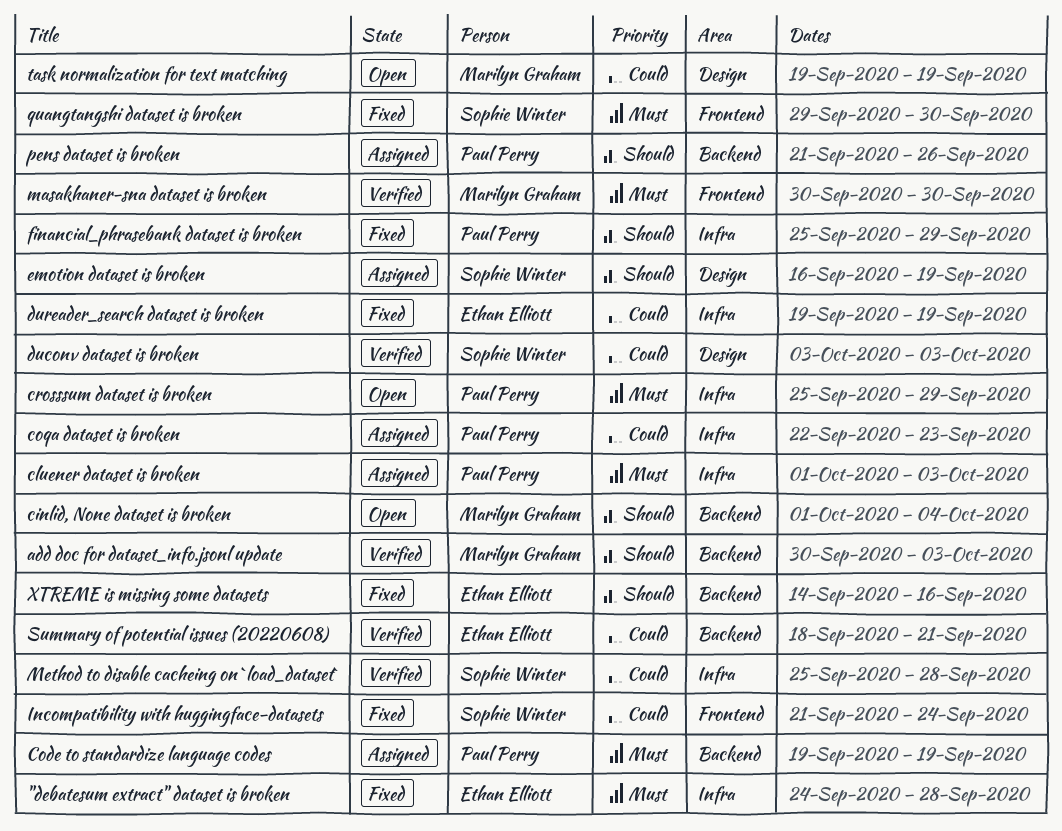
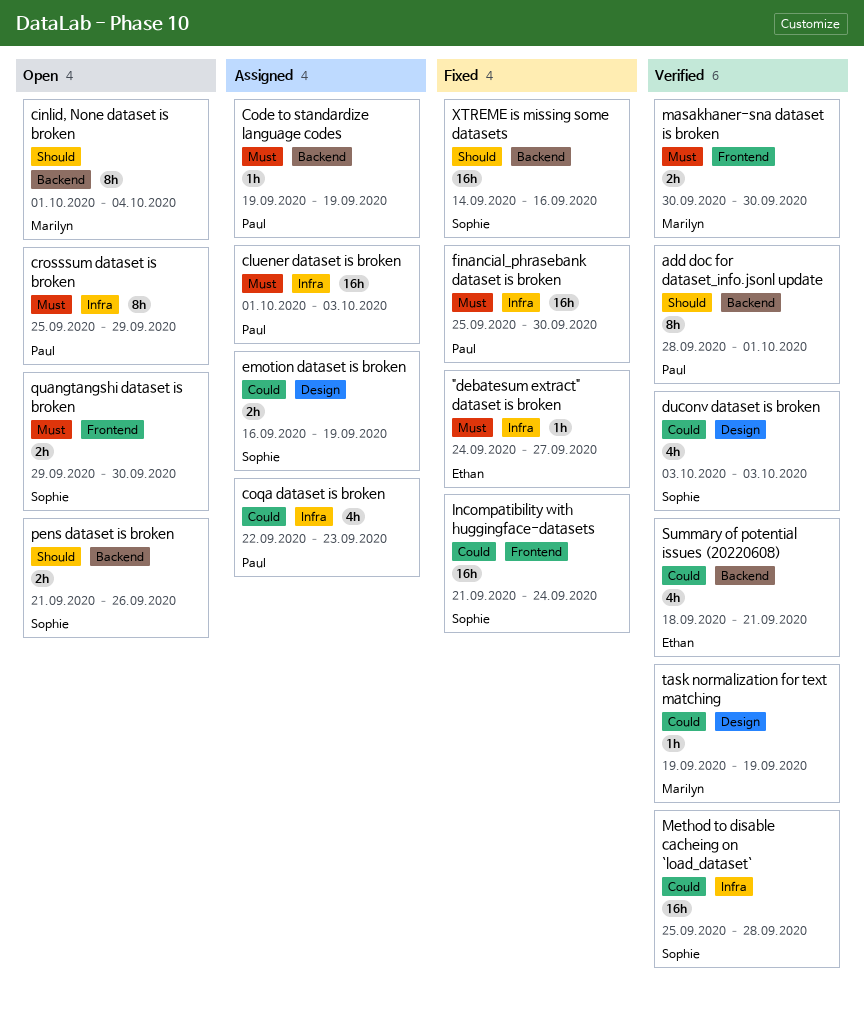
"debatesum extract" dataset is broken, due: Sep 28 -> Sep 27
add doc for dataset_info.jsonl update, owner: Marilyn Graham -> Paul Perry
add doc for dataset_info.jsonl update, start: Sep 30 -> Sep 28
add doc for dataset_info.jsonl update, due: Oct 3 -> Oct 1
dureader_search dataset is broken: present -> none
emotion dataset is broken, priority: Should -> Could
financial_phrasebank dataset is broken, priority: Should -> Must
financial_phrasebank dataset is broken, due: Sep 29 -> Sep 30
pens dataset is broken, status: Assigned -> Open
pens dataset is broken, owner: Paul Perry -> Sophie Winter
quangtangshi dataset is broken, status: Fixed -> Open
task normalization for text matching, status: Open -> Verified
XTREME is missing some datasets, owner: Ethan Elliott -> Sophie Winter

